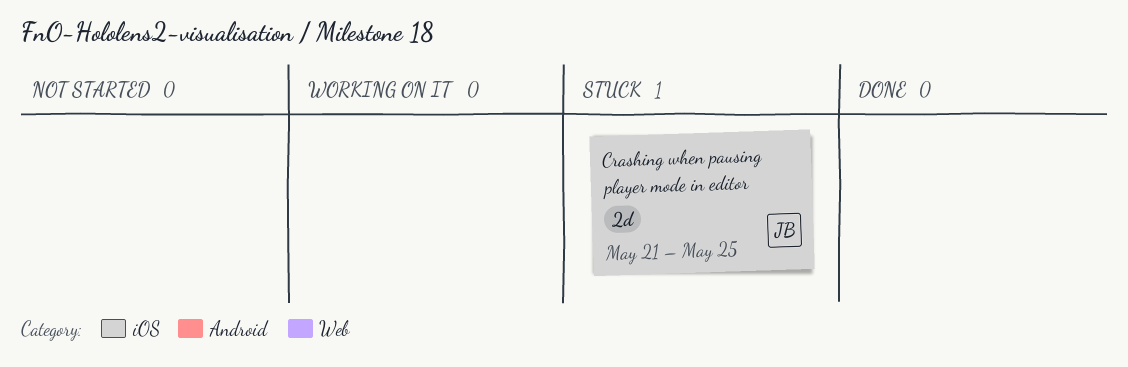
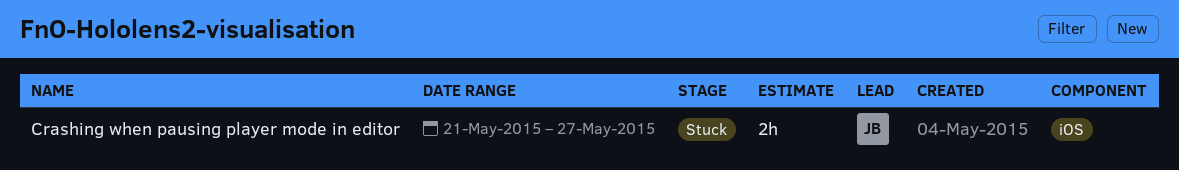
Crashing when pausing player mode in editor, estimate: 2d -> 2h
Crashing when pausing player mode in editor, due: May 25 -> May 27

